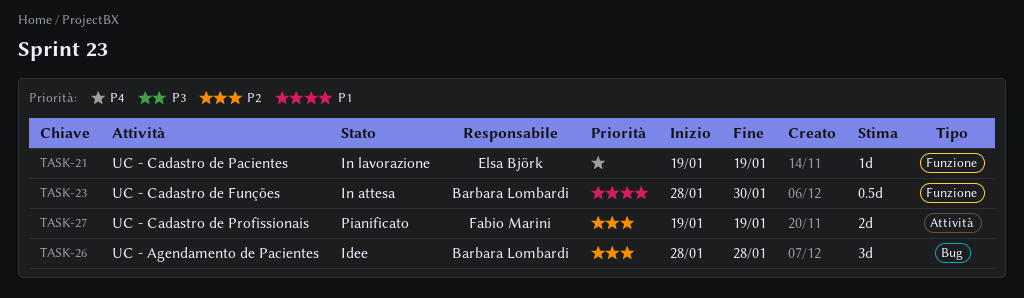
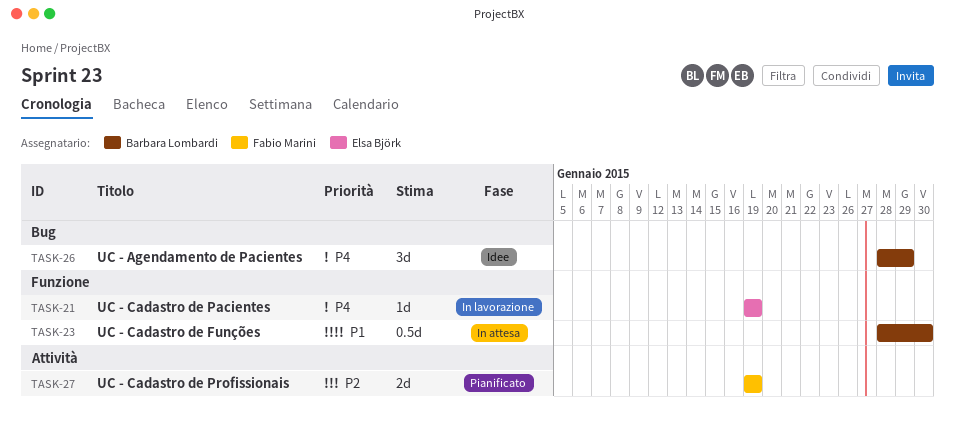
TASK-26, priority: P2 -> P4
TASK-26, due: Jan 28 -> Jan 29

